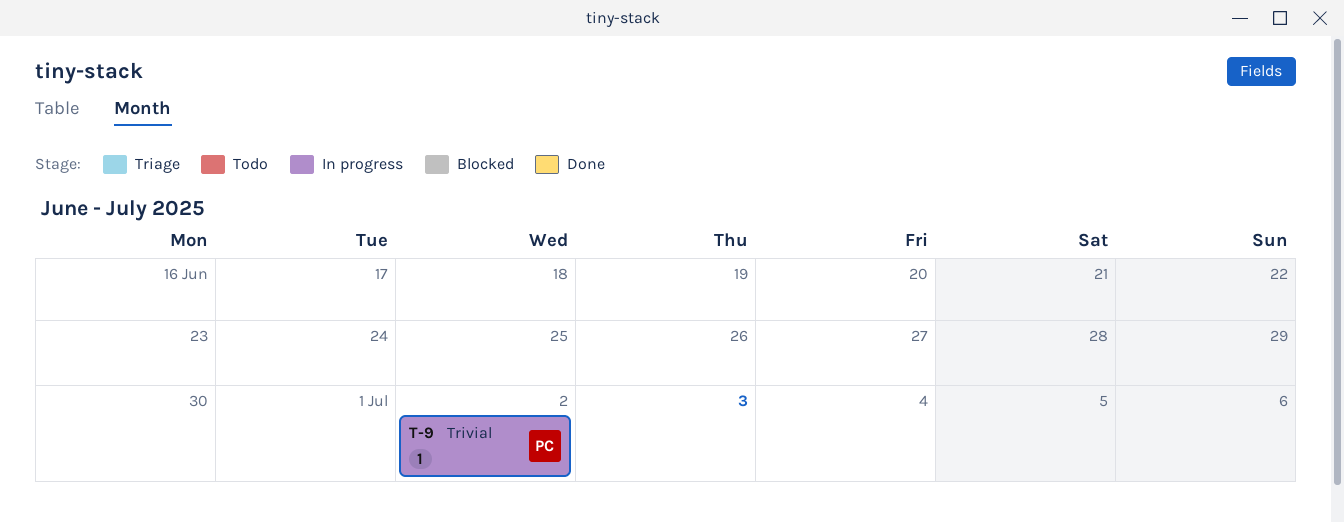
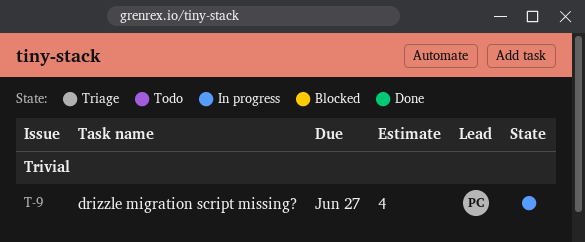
T-9, estimate: 1 -> 4
T-9, due: Jul 2 -> Jun 27

